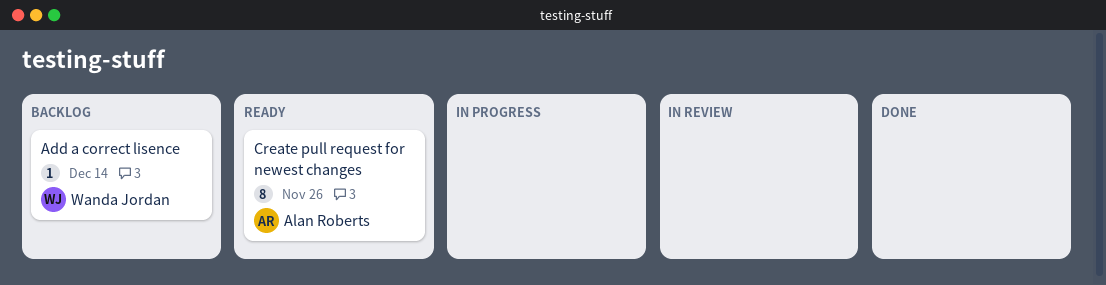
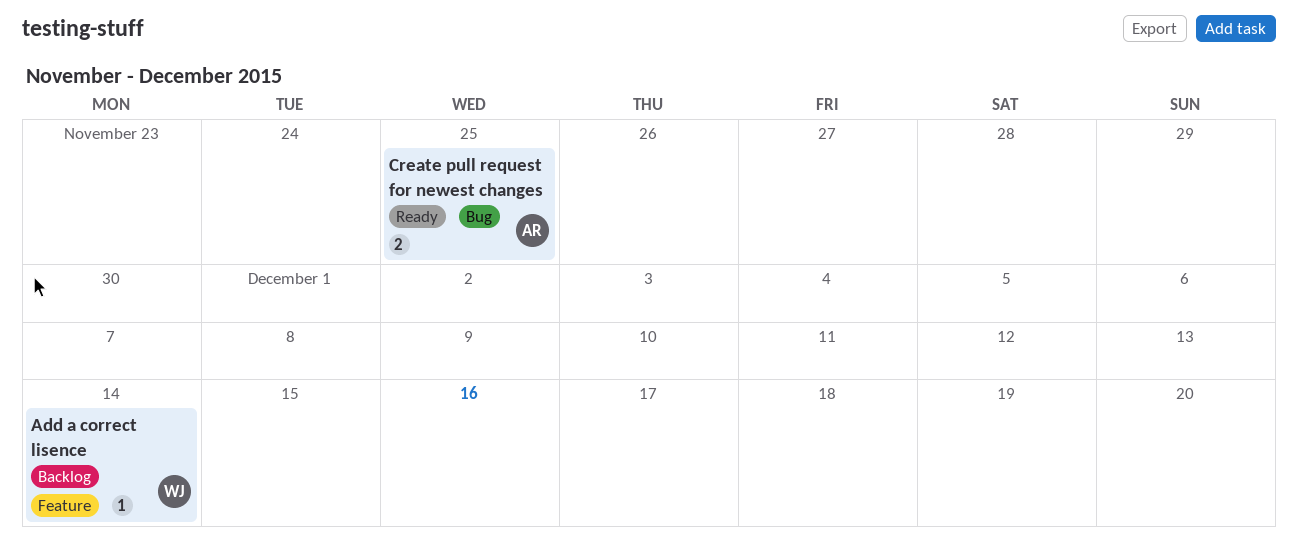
Create pull request for newest changes, estimate: 8 -> 2
Create pull request for newest changes, due: Nov 26 -> Nov 25

